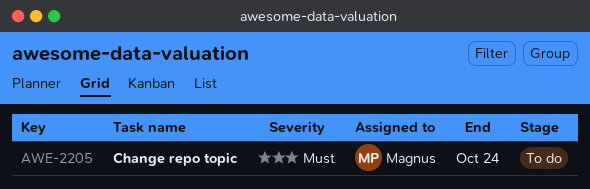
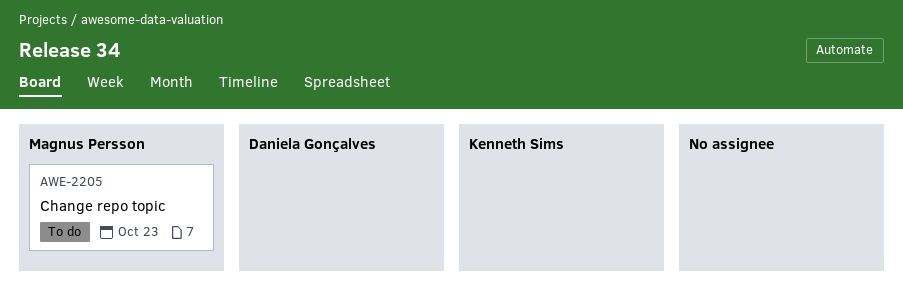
AWE-2205, due: Oct 24 -> Oct 23

